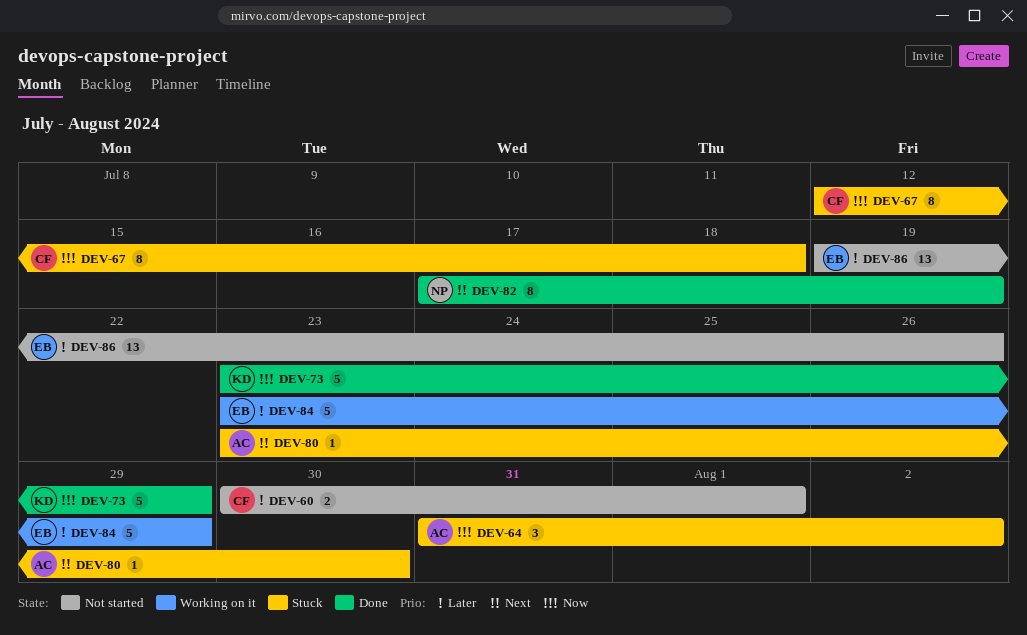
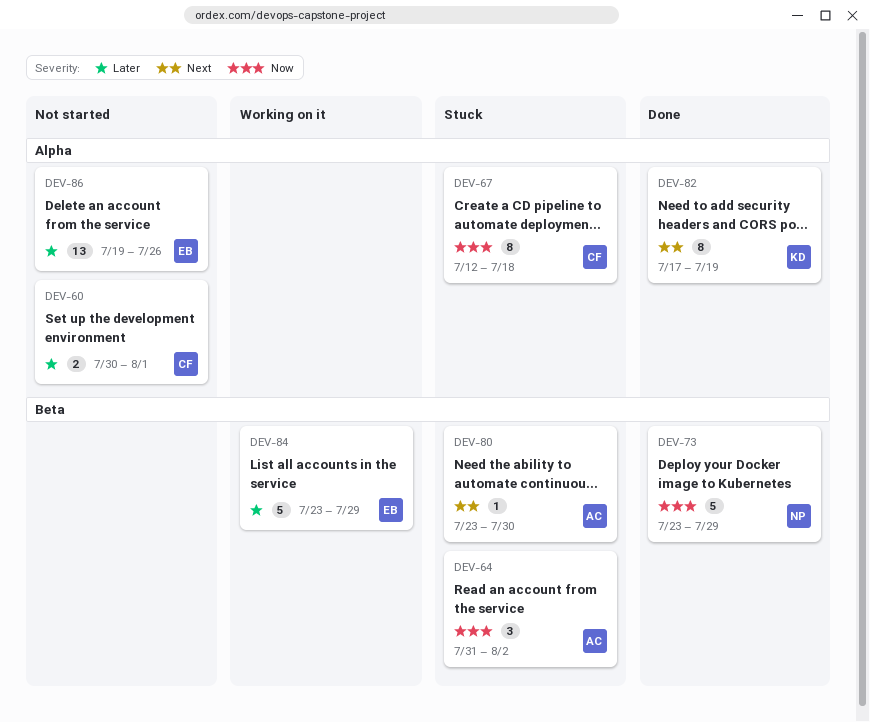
DEV-73, owner: KD -> NP
DEV-82, owner: NP -> KD

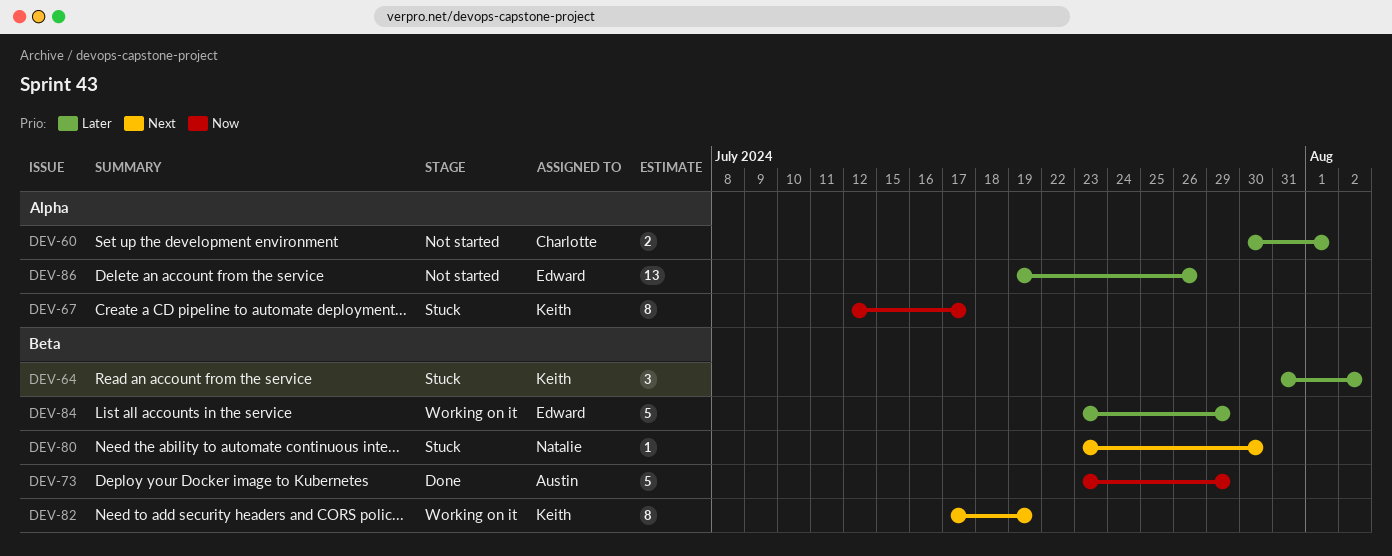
DEV-64, owner: Austin -> Keith
DEV-64, priority: Now -> Later
DEV-67, owner: Charlotte -> Keith
DEV-67, due: Jul 18 -> Jul 17
DEV-73, owner: Natalie -> Austin
DEV-80, owner: Austin -> Natalie
DEV-82, status: Done -> Working on it
DEV-82, label: Alpha -> Beta

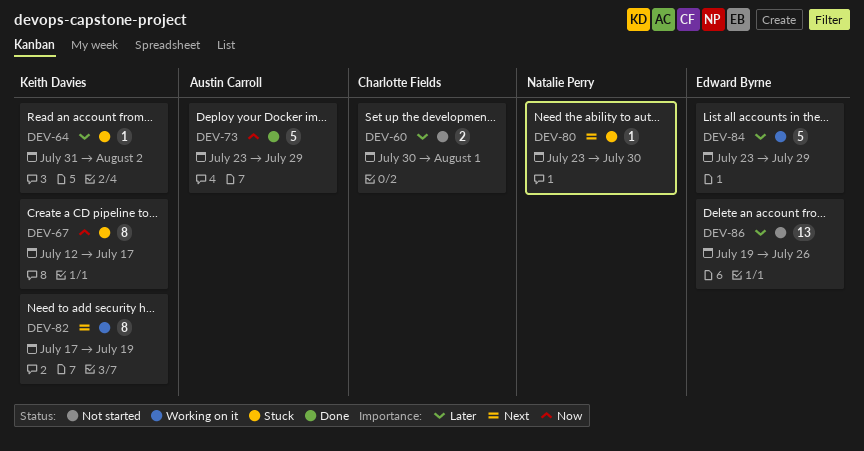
DEV-64, estimate: 3 -> 1

